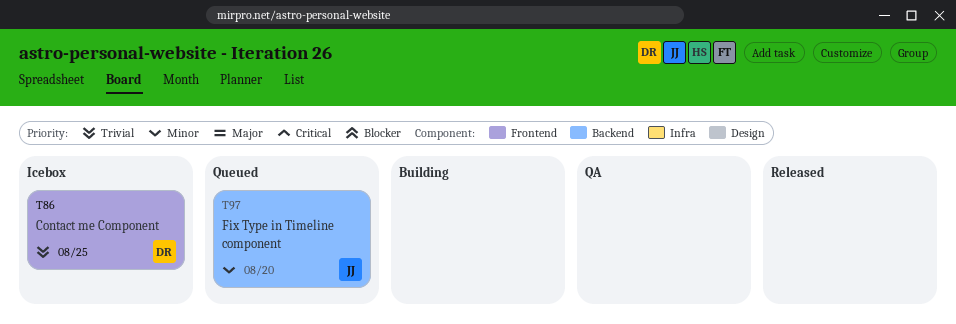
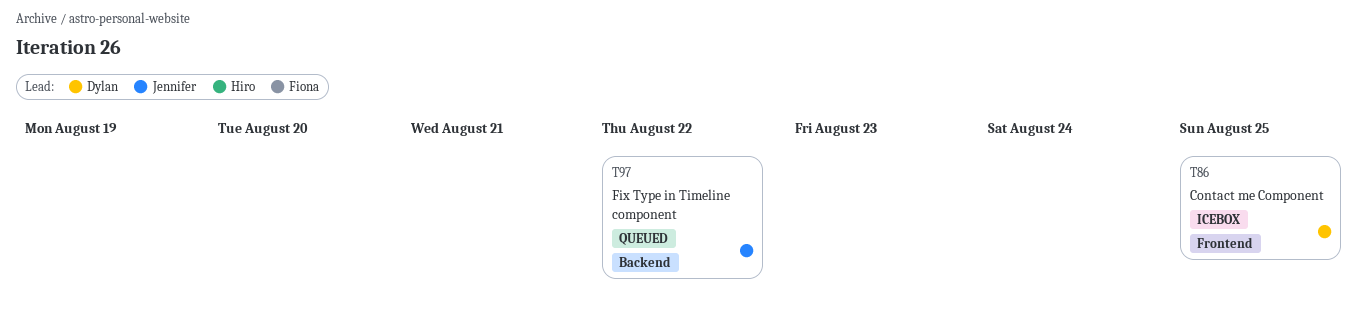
T97, due: Aug 20 -> Aug 22

